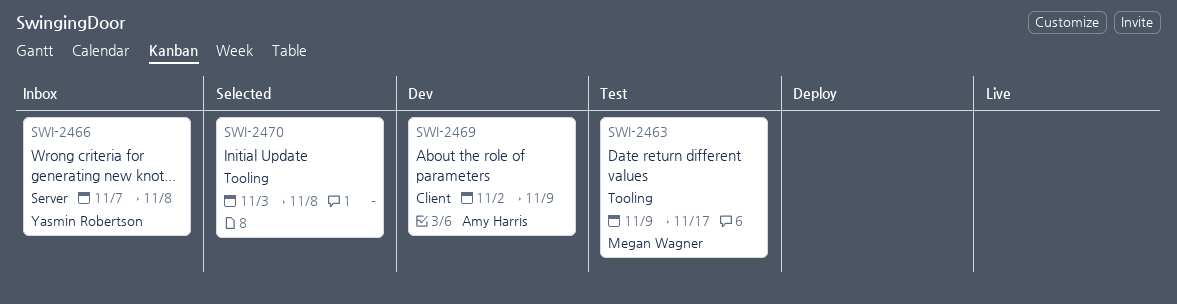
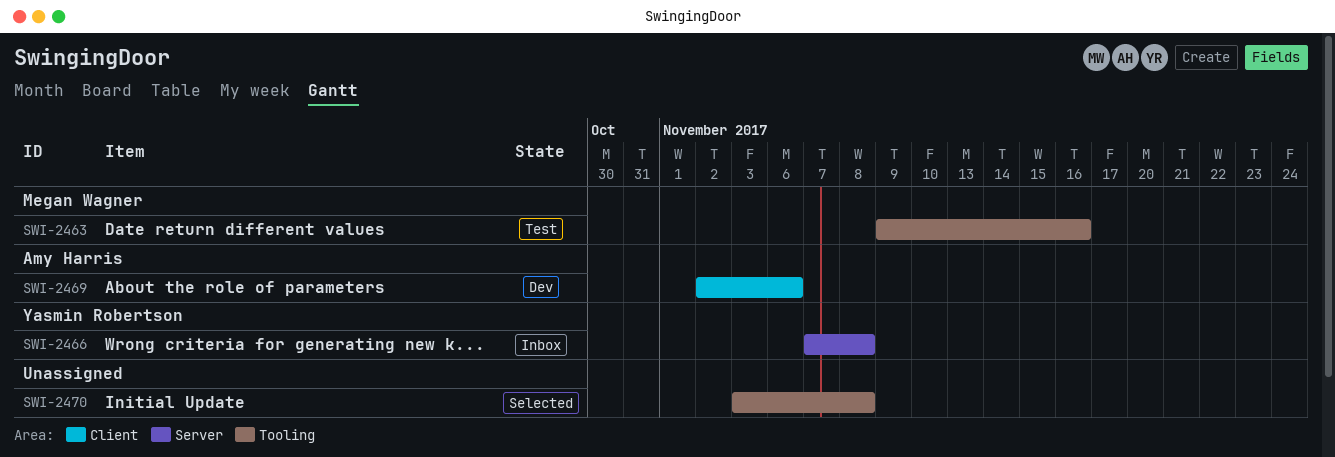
SWI-2463, due: Nov 17 -> Nov 16
SWI-2469, due: Nov 9 -> Nov 6

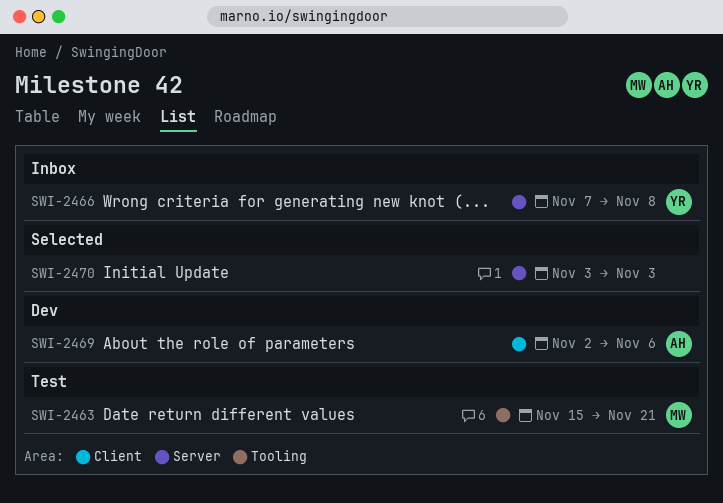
SWI-2463, start: Nov 9 -> Nov 15
SWI-2463, due: Nov 16 -> Nov 21
SWI-2470, label: Tooling -> Server
SWI-2470, due: Nov 8 -> Nov 3

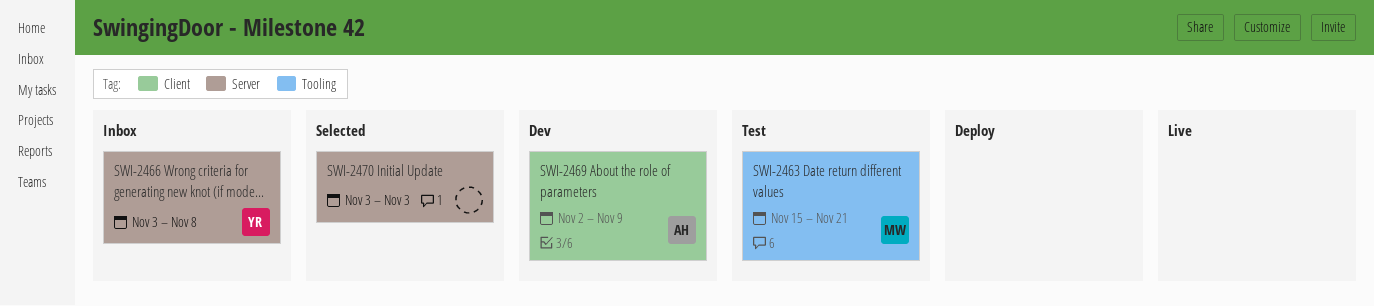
SWI-2466, start: Nov 7 -> Nov 3
SWI-2469, due: Nov 6 -> Nov 9

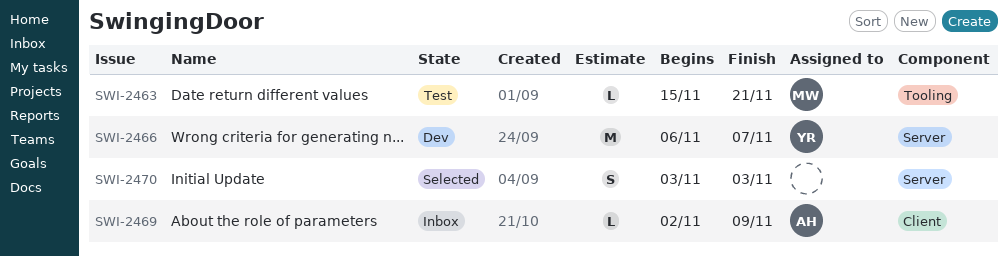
SWI-2466, status: Inbox -> Dev
SWI-2466, start: Nov 3 -> Nov 6
SWI-2466, due: Nov 8 -> Nov 7
SWI-2469, status: Dev -> Inbox

